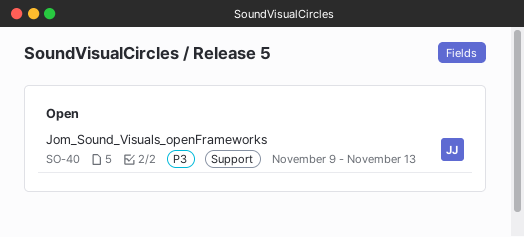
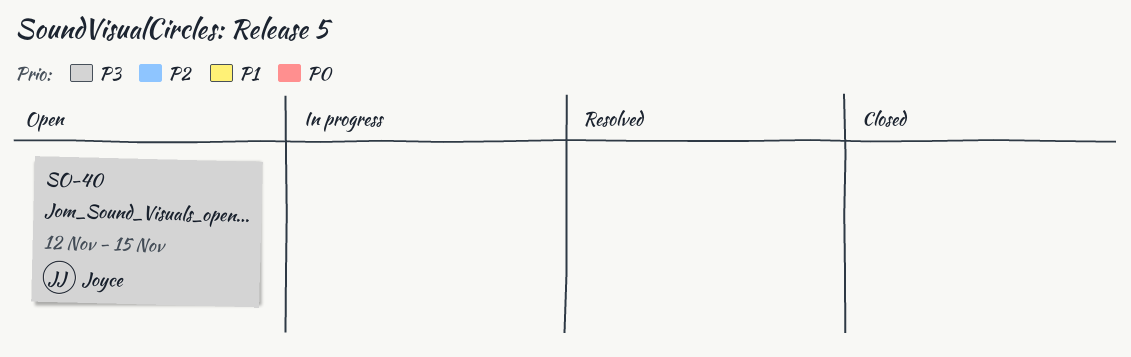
SO-40, start: Nov 9 -> Nov 12
SO-40, due: Nov 13 -> Nov 15

